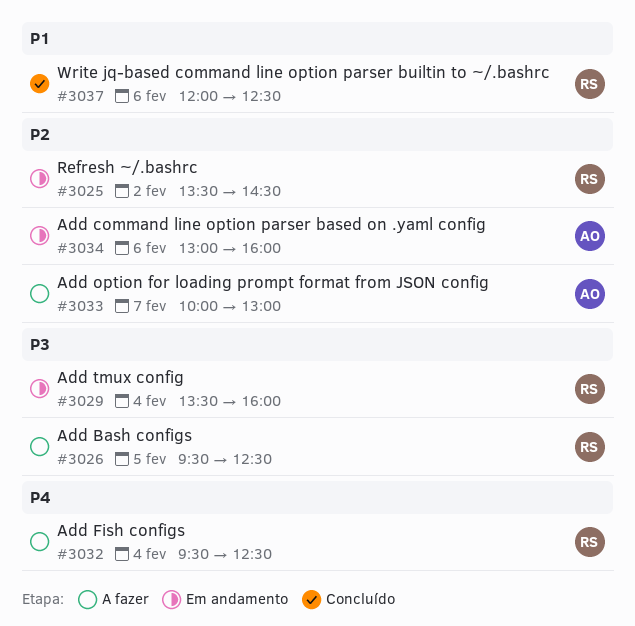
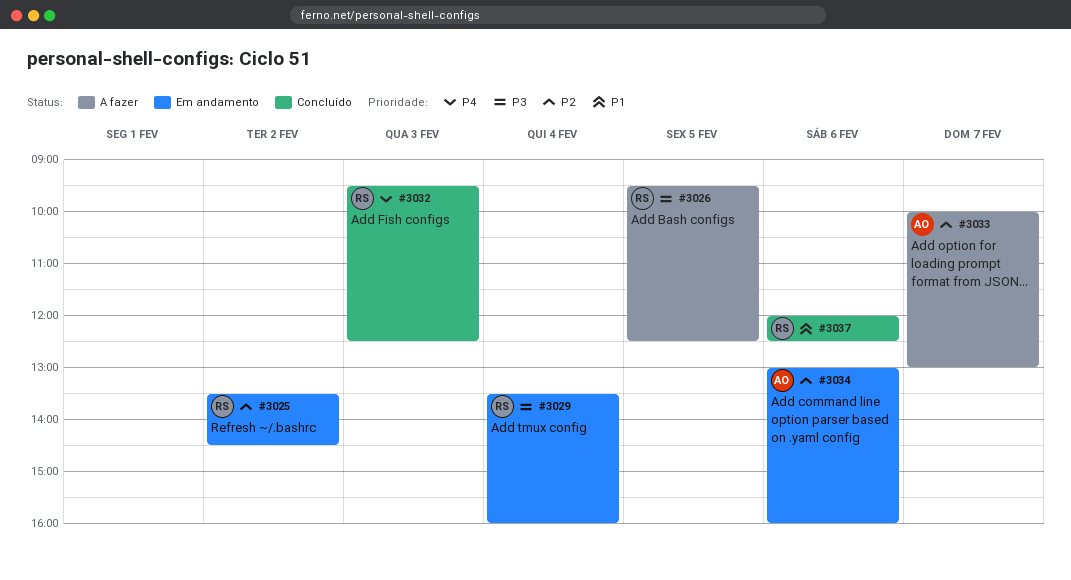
#3032, status: A fazer -> Concluído
#3032, day: Feb 4 -> Feb 3

